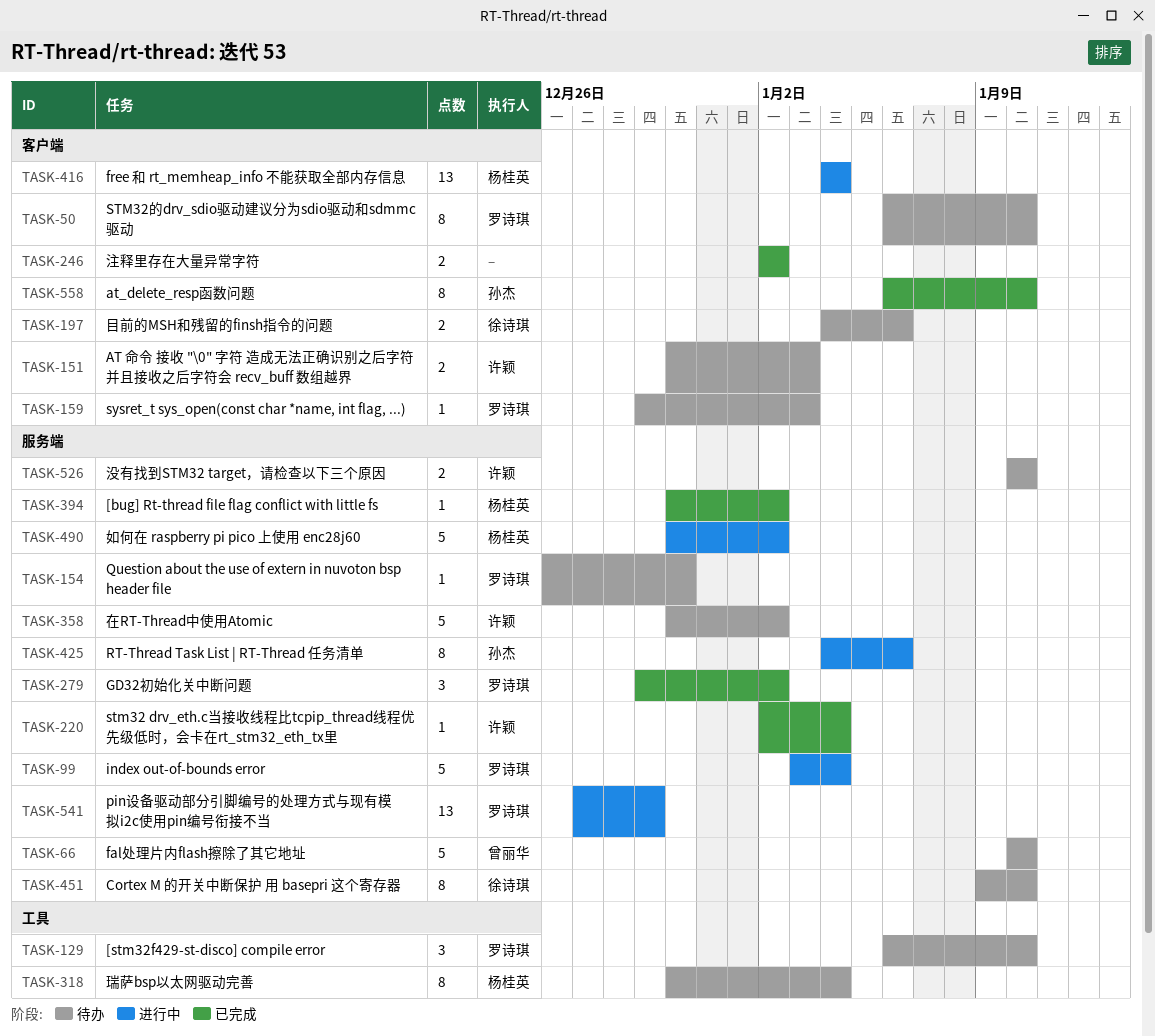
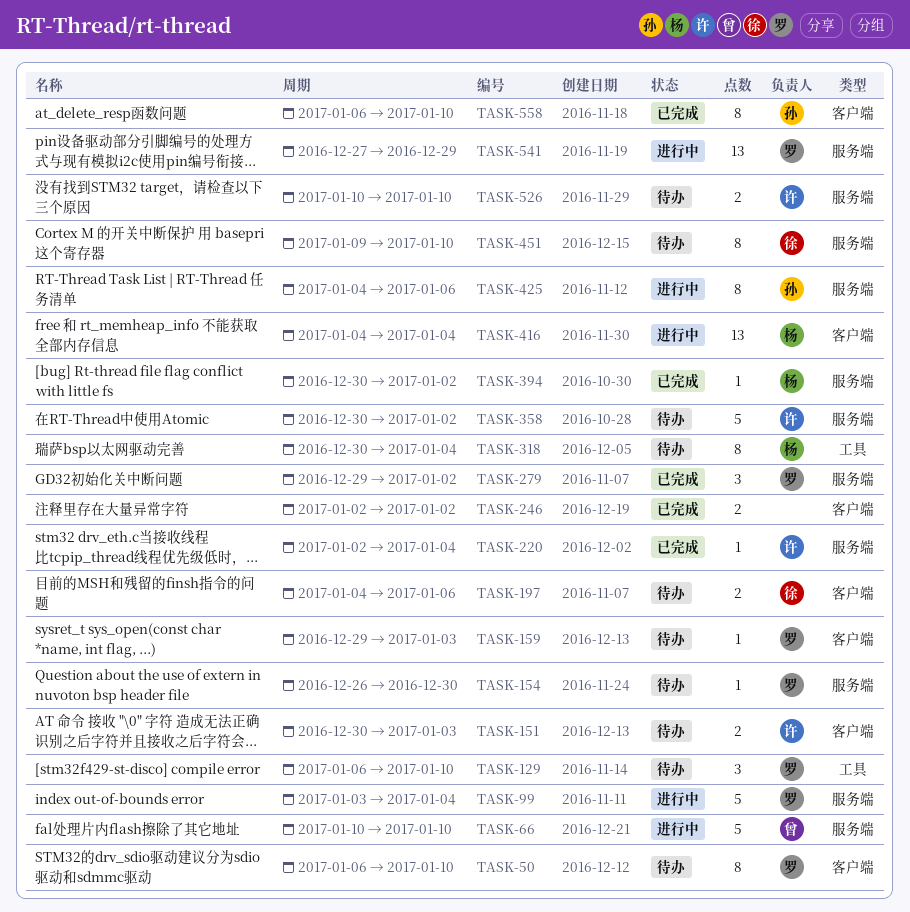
TASK-66, status: 待办 -> 进行中
TASK-490: present -> none

